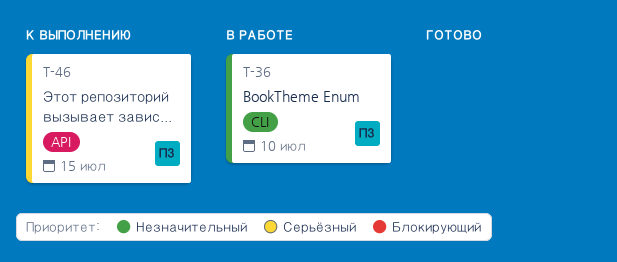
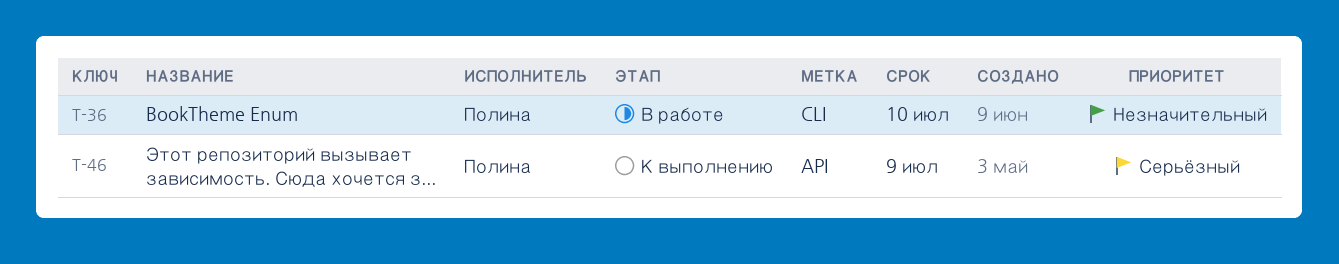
T-46, due: Jul 15 -> Jul 9

